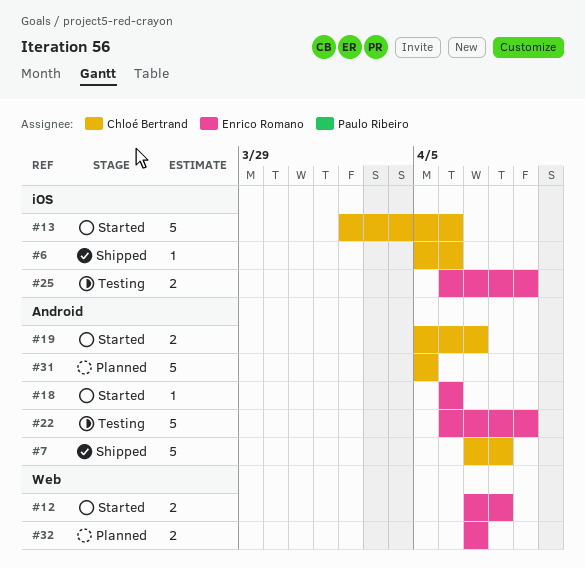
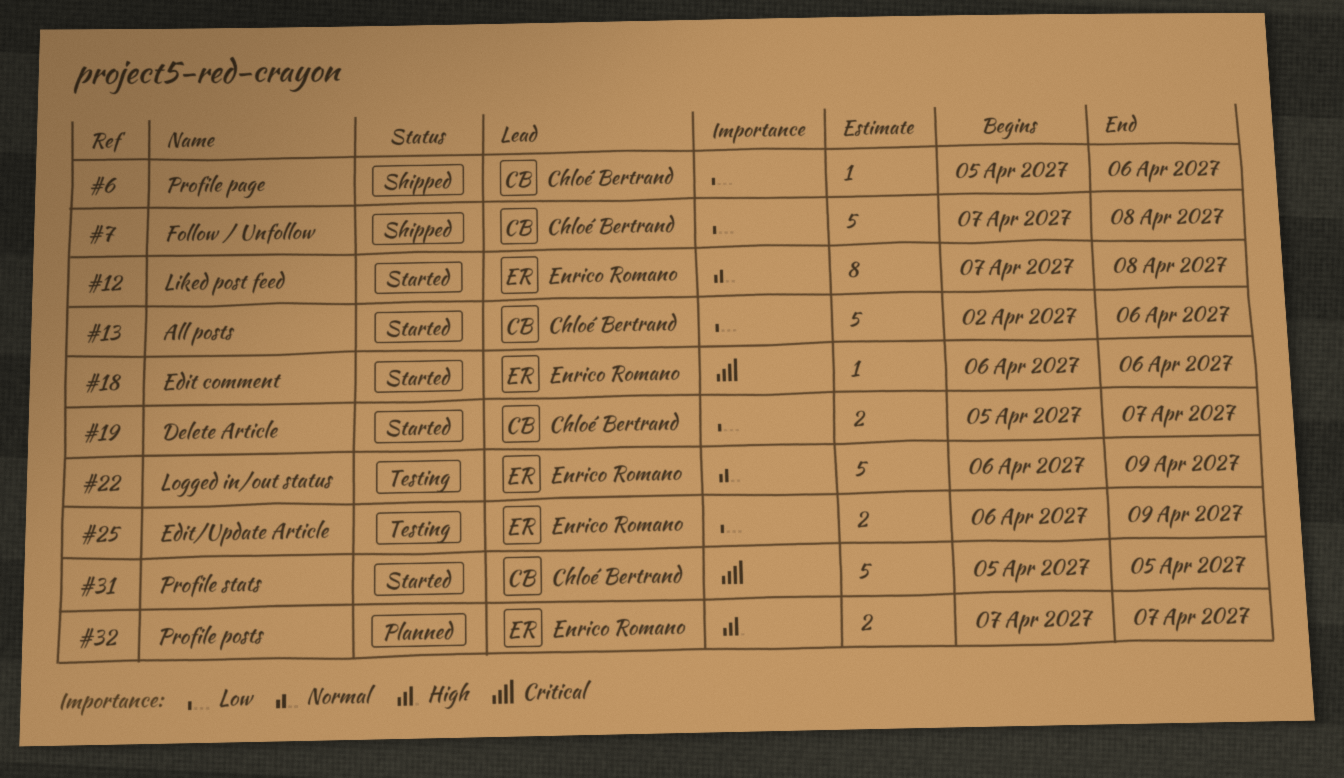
#12, estimate: 2 -> 8
#31, status: Planned -> Started

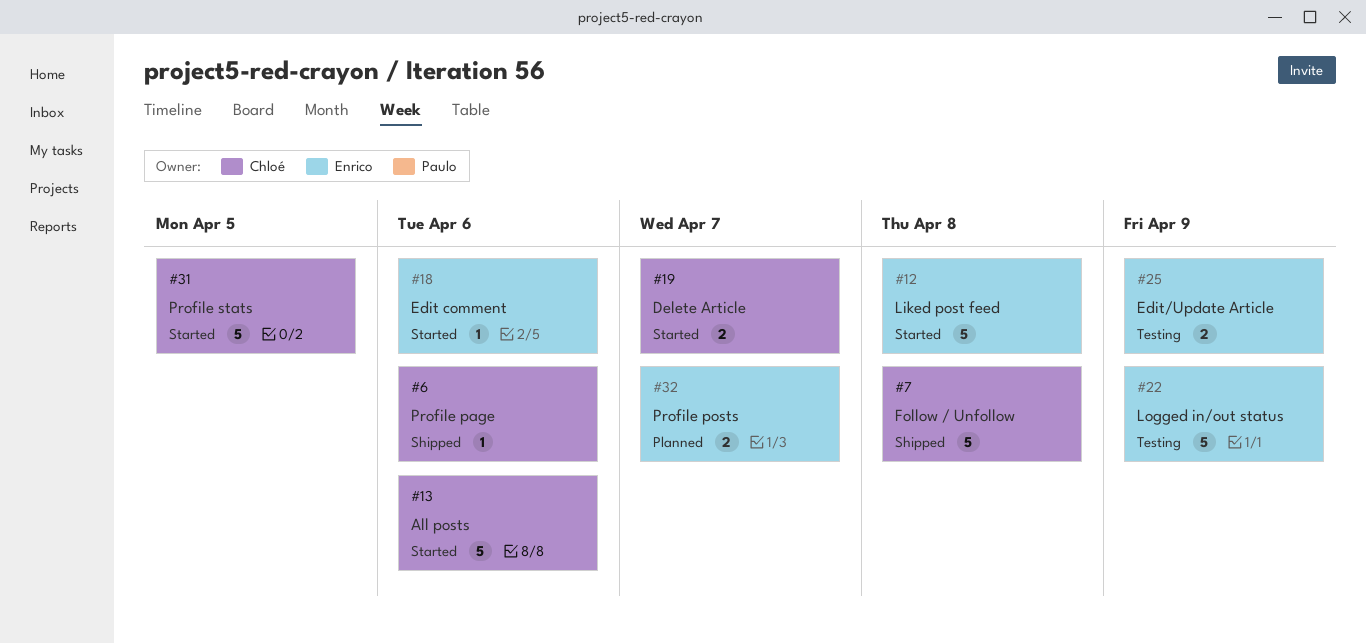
#12, estimate: 8 -> 5

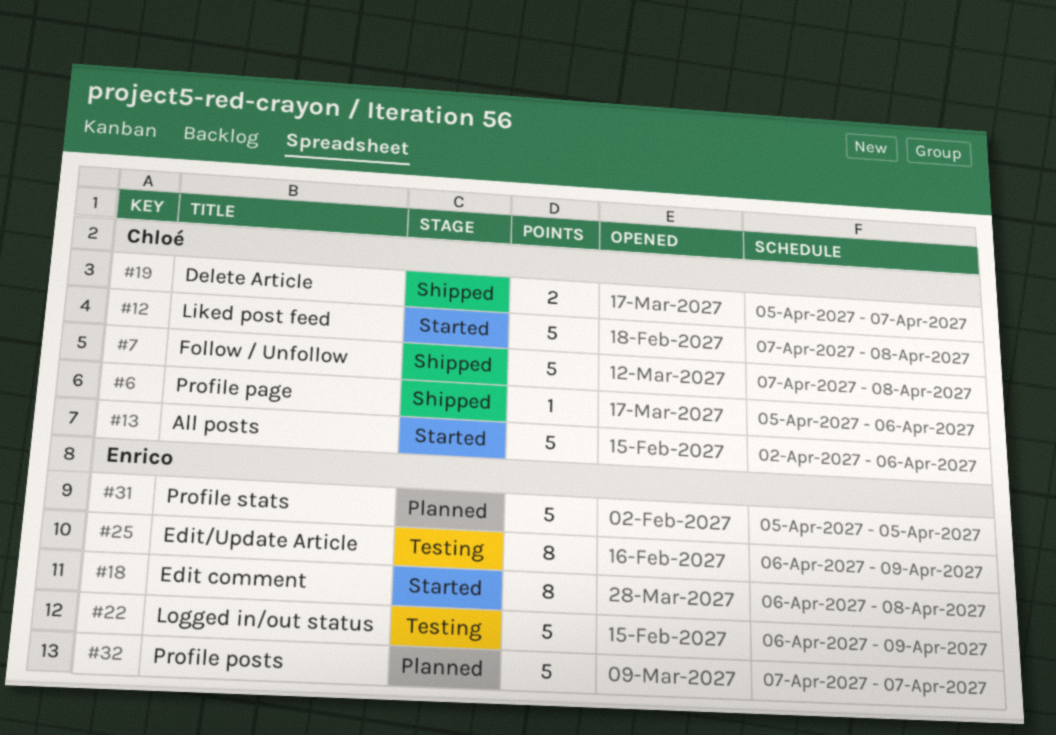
#12, owner: Enrico -> Chloé
#18, estimate: 1 -> 8
#18, due: Apr 6 -> Apr 8
#19, status: Started -> Shipped
#25, estimate: 2 -> 8
#31, status: Started -> Planned
#31, owner: Chloé -> Enrico
#32, estimate: 2 -> 5

